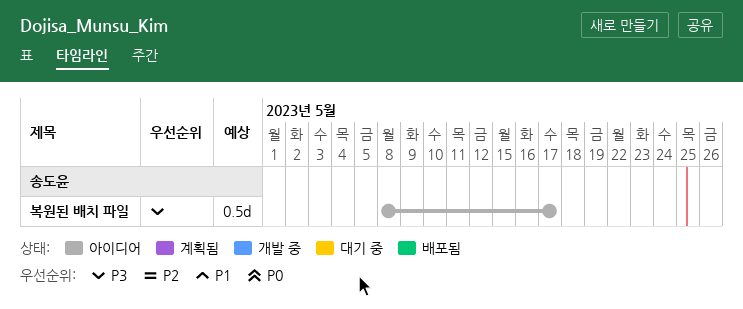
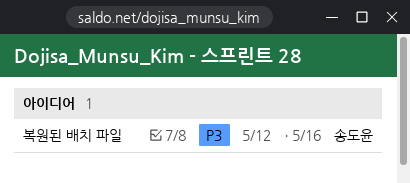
복원된 배치 파일, start: May 8 -> May 12
복원된 배치 파일, due: May 17 -> May 16

